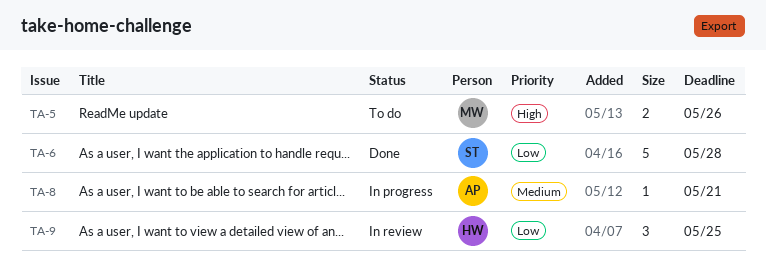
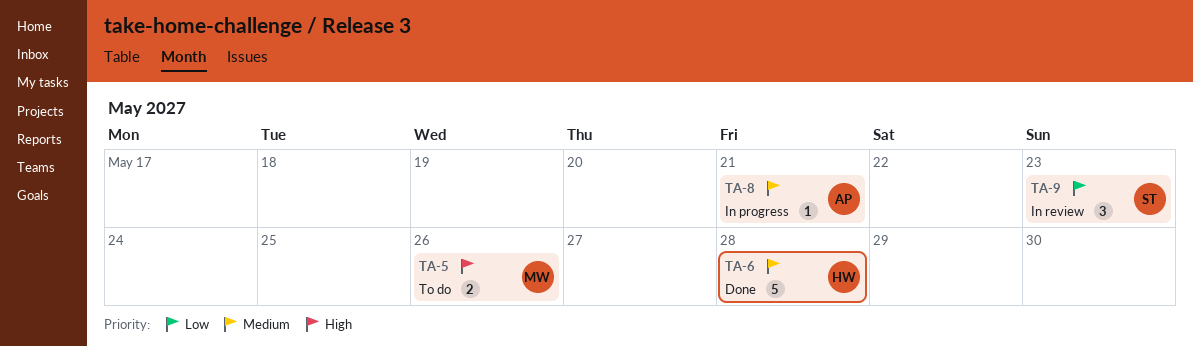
TA-6, owner: ST -> HW
TA-6, priority: Low -> Medium
TA-9, owner: HW -> ST
TA-9, due: May 25 -> May 23

